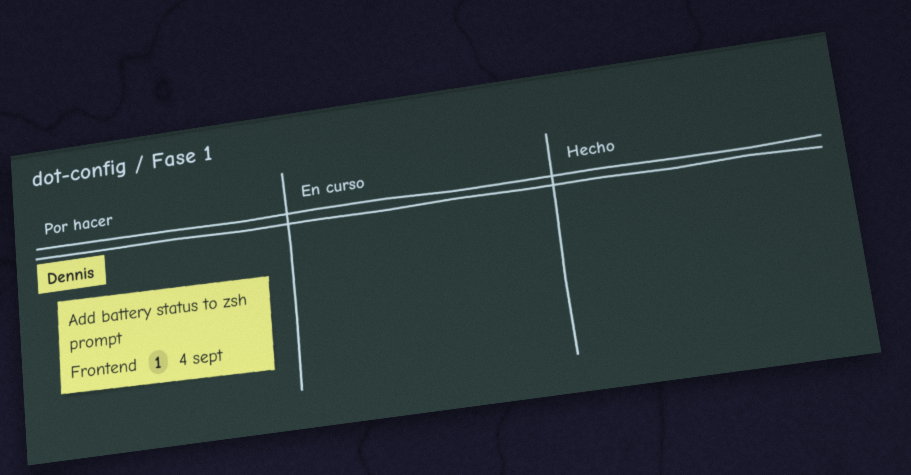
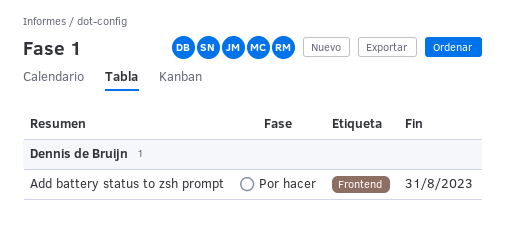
Add battery status to zsh prompt, due: Sep 4 -> Aug 31

